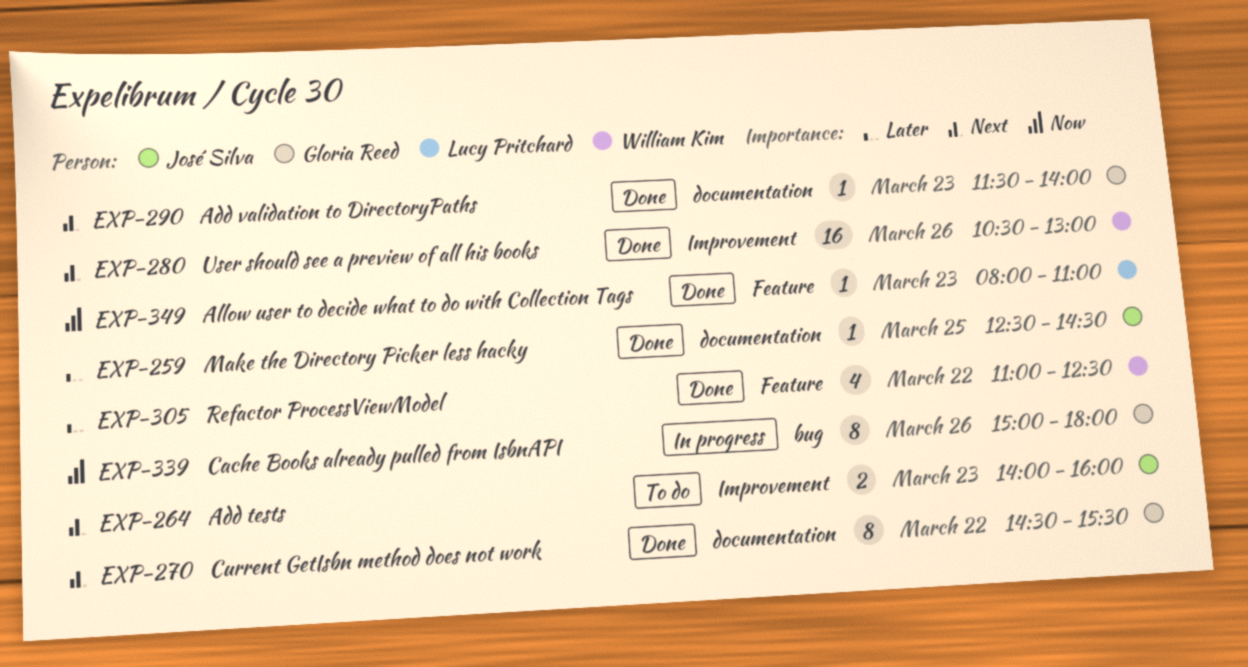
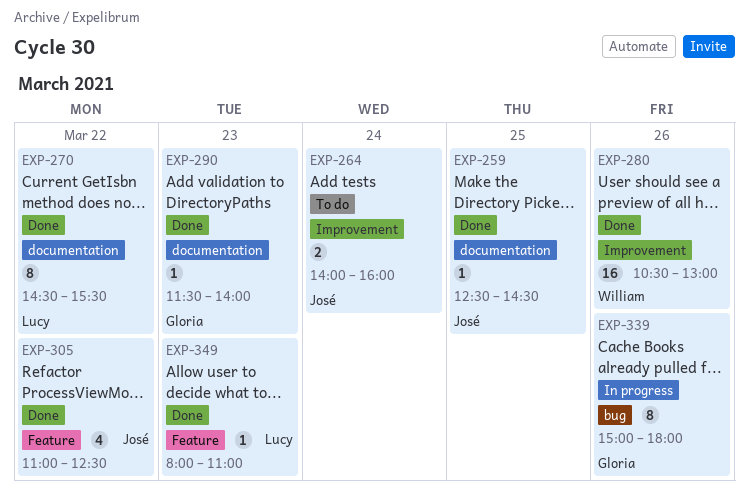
EXP-264, day: Mar 23 -> Mar 24
EXP-270, owner: Gloria Reed -> Lucy Pritchard
EXP-305, owner: William Kim -> José Silva

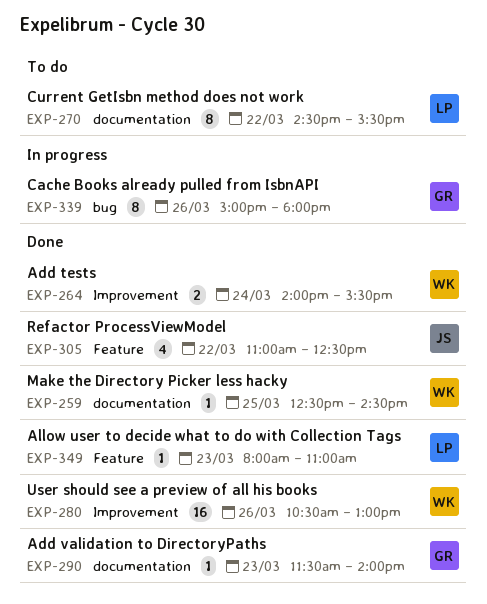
EXP-259, owner: José -> William
EXP-264, status: To do -> Done
EXP-264, owner: José -> William
EXP-264, ends: 16:00 -> 15:30
EXP-270, status: Done -> To do

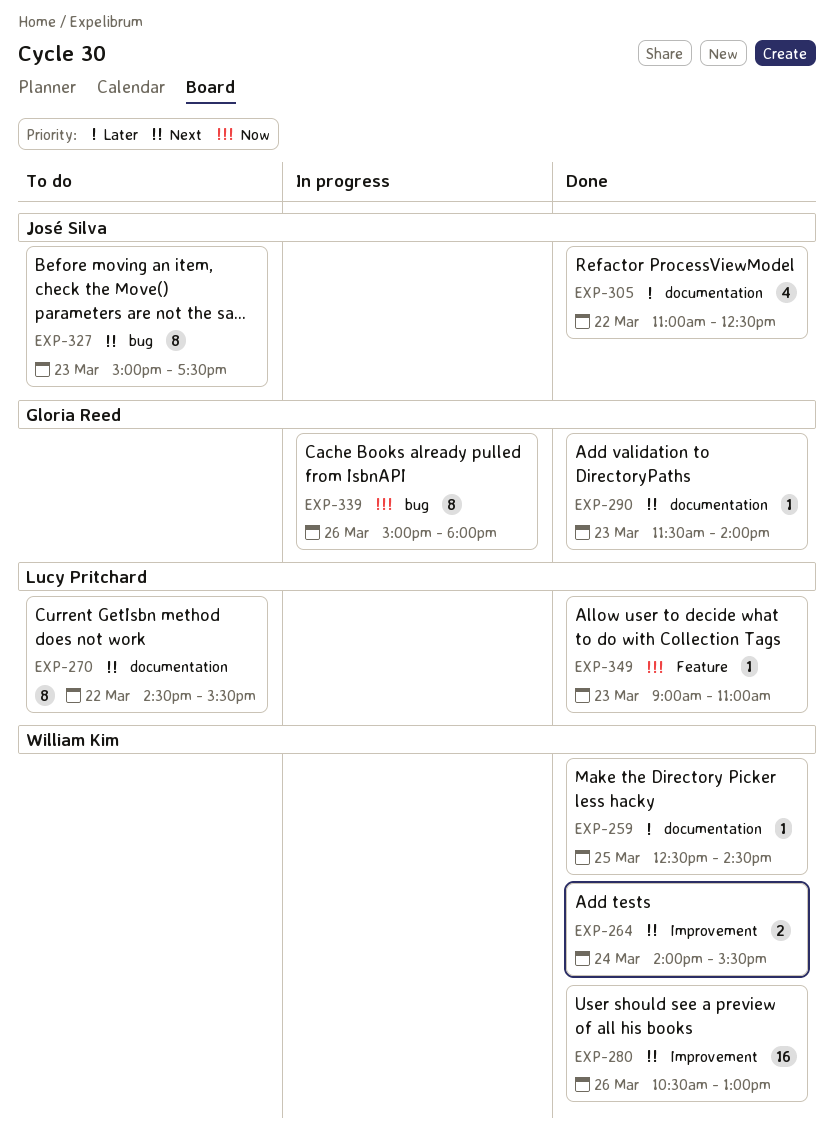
EXP-305, label: Feature -> documentation
EXP-327: none -> present
EXP-349, begins: 08:00 -> 09:00

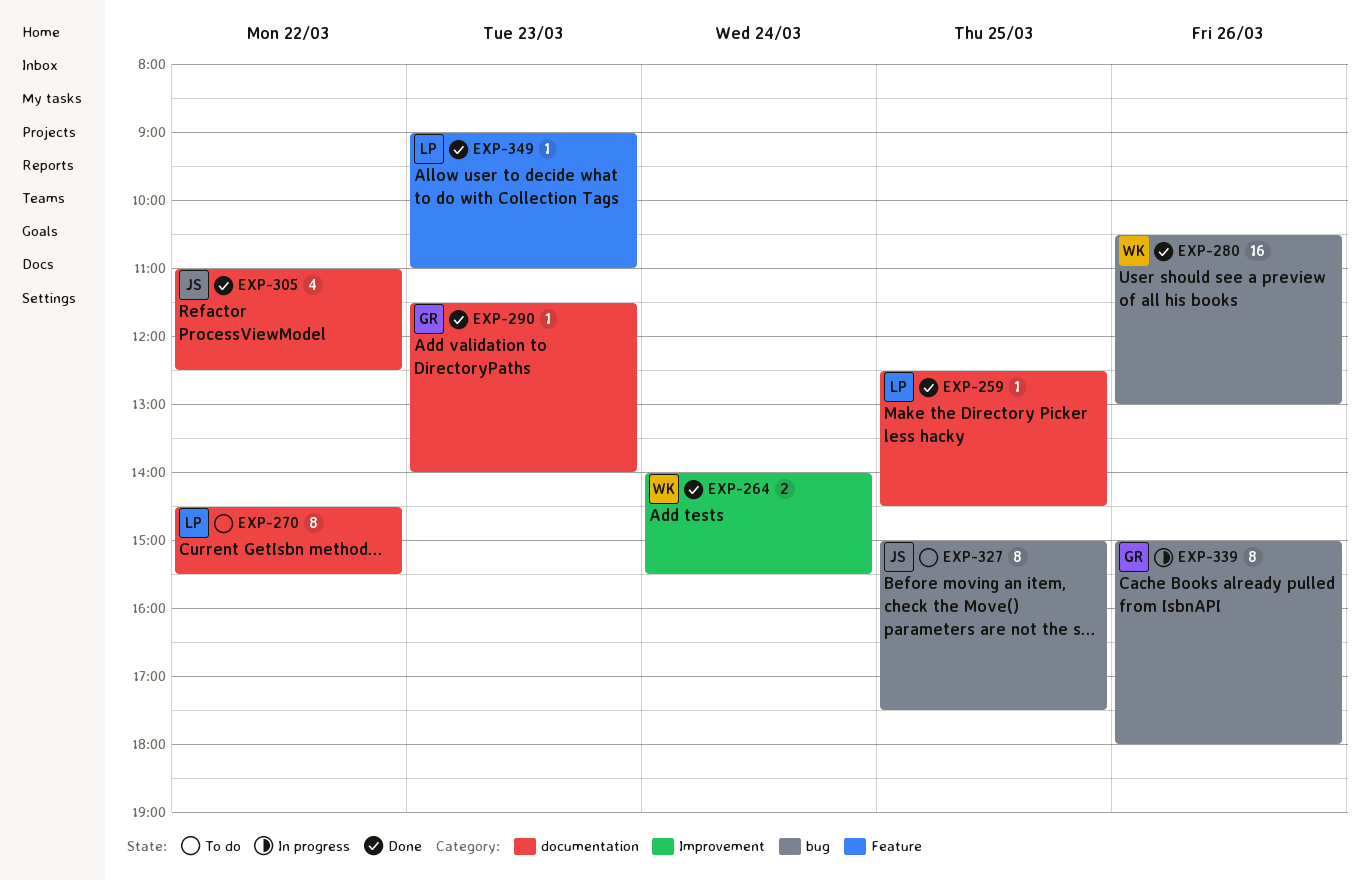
EXP-259, owner: William Kim -> Lucy Pritchard
EXP-280, label: Improvement -> bug
EXP-327, day: Mar 23 -> Mar 25

